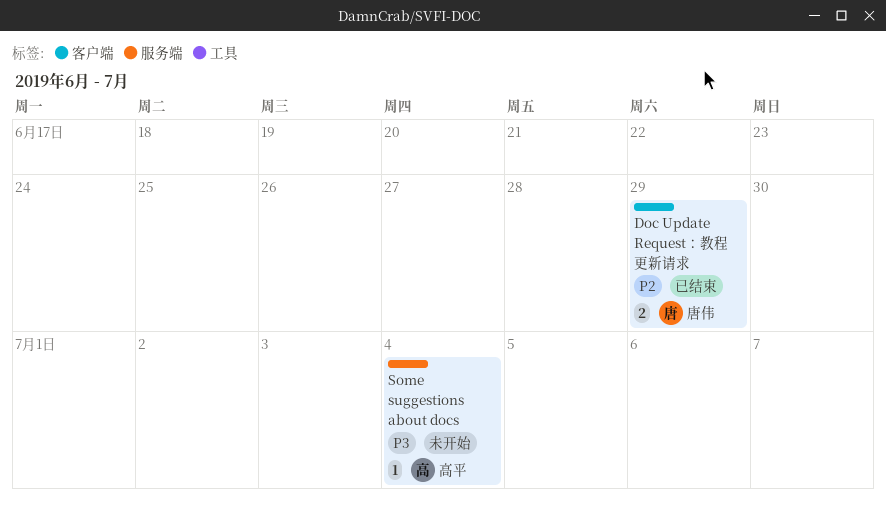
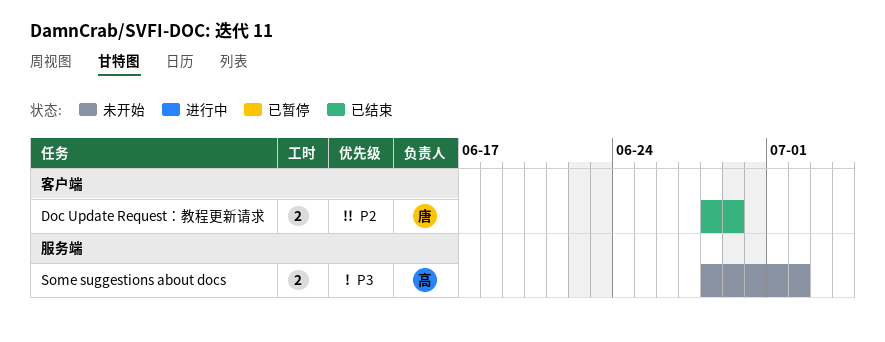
Some suggestions about docs, estimate: 1 -> 2
Some suggestions about docs, due: Jul 4 -> Jul 2

